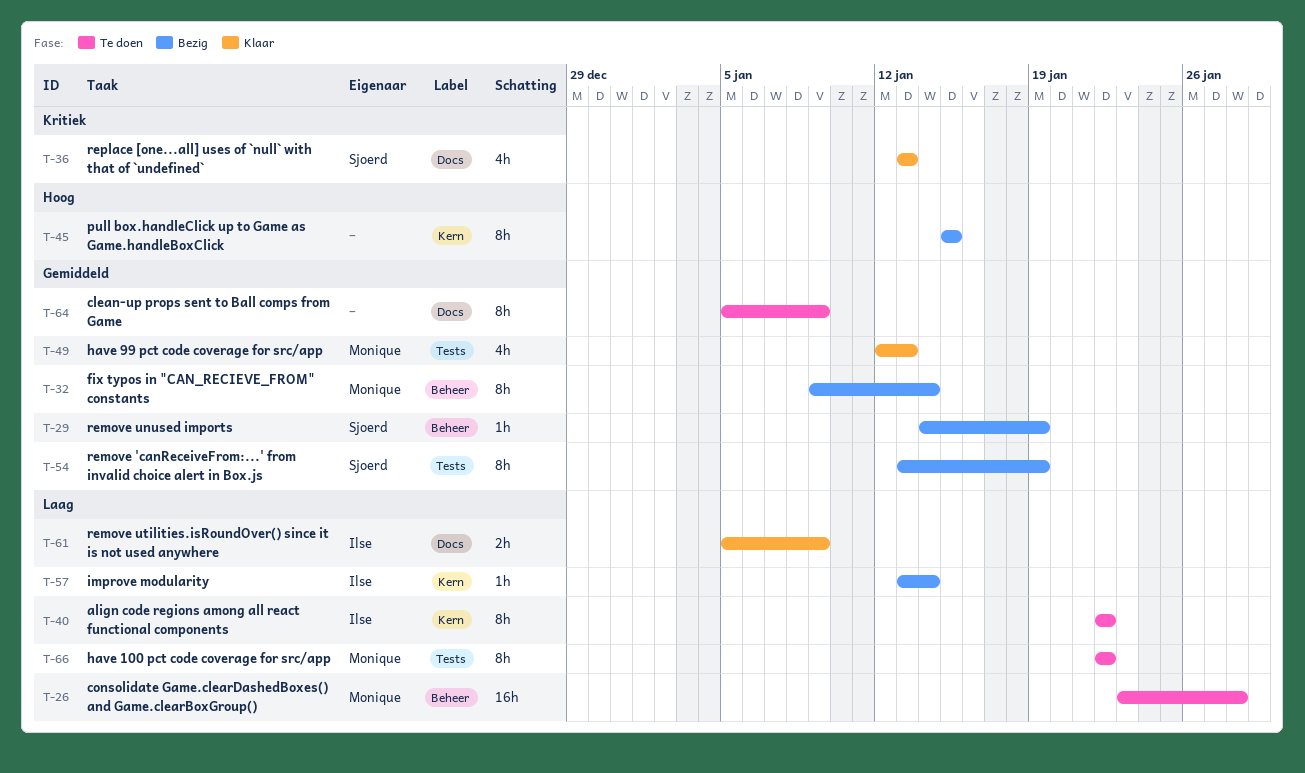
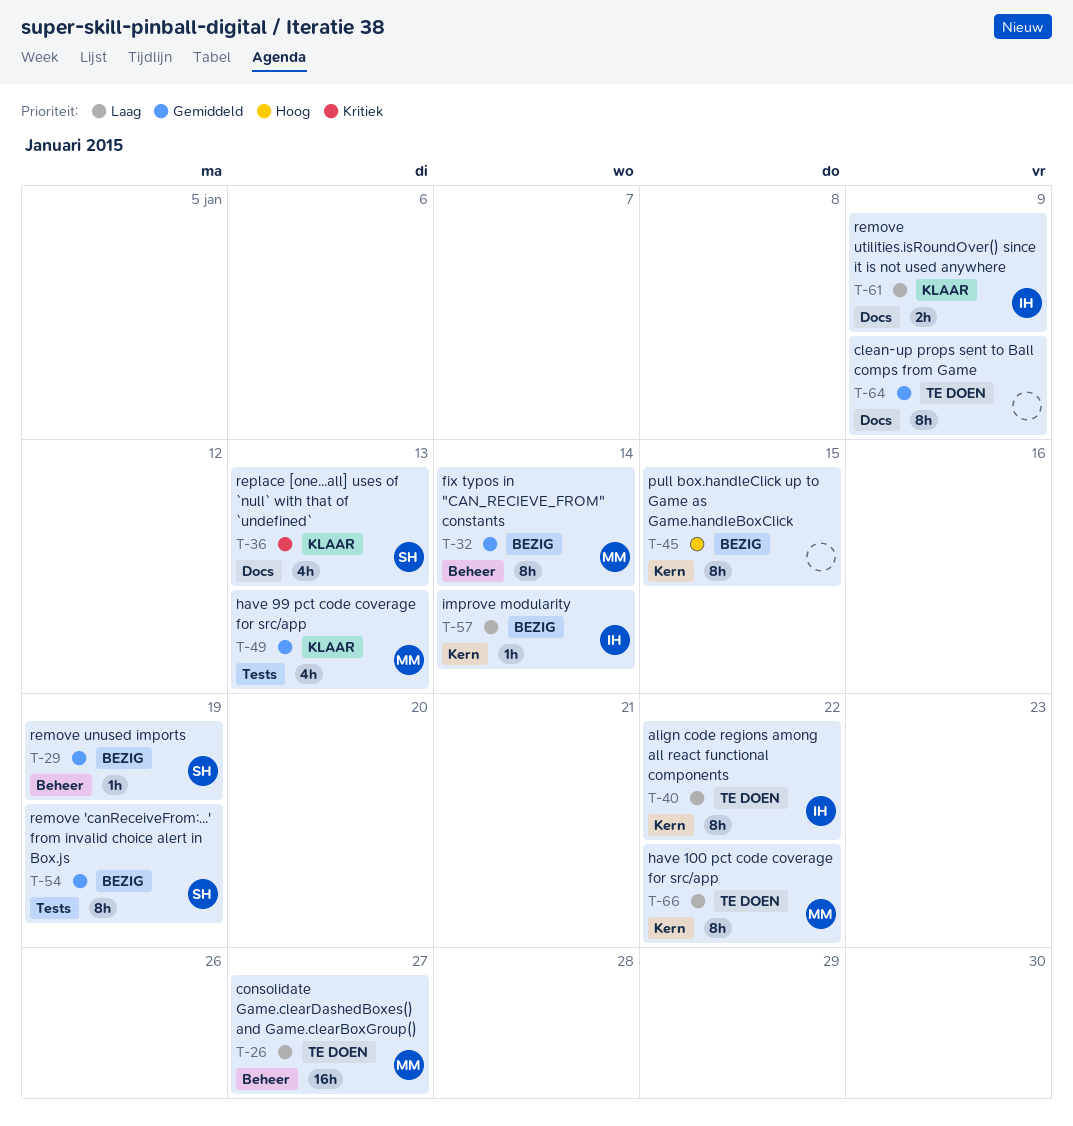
T-26, due: Jan 28 -> Jan 27
T-66, label: Tests -> Kern

